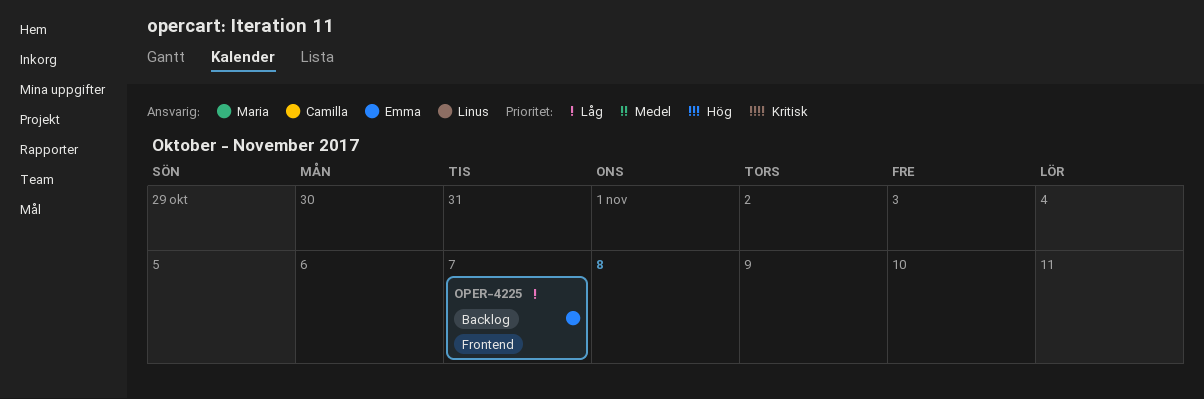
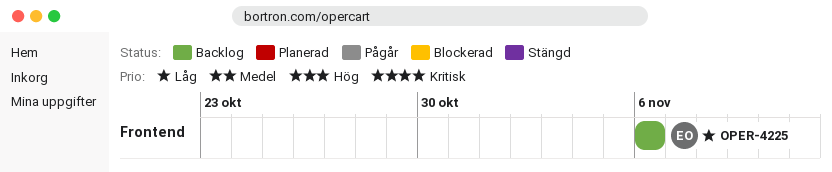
OPER-4225, due: Nov 7 -> Nov 6

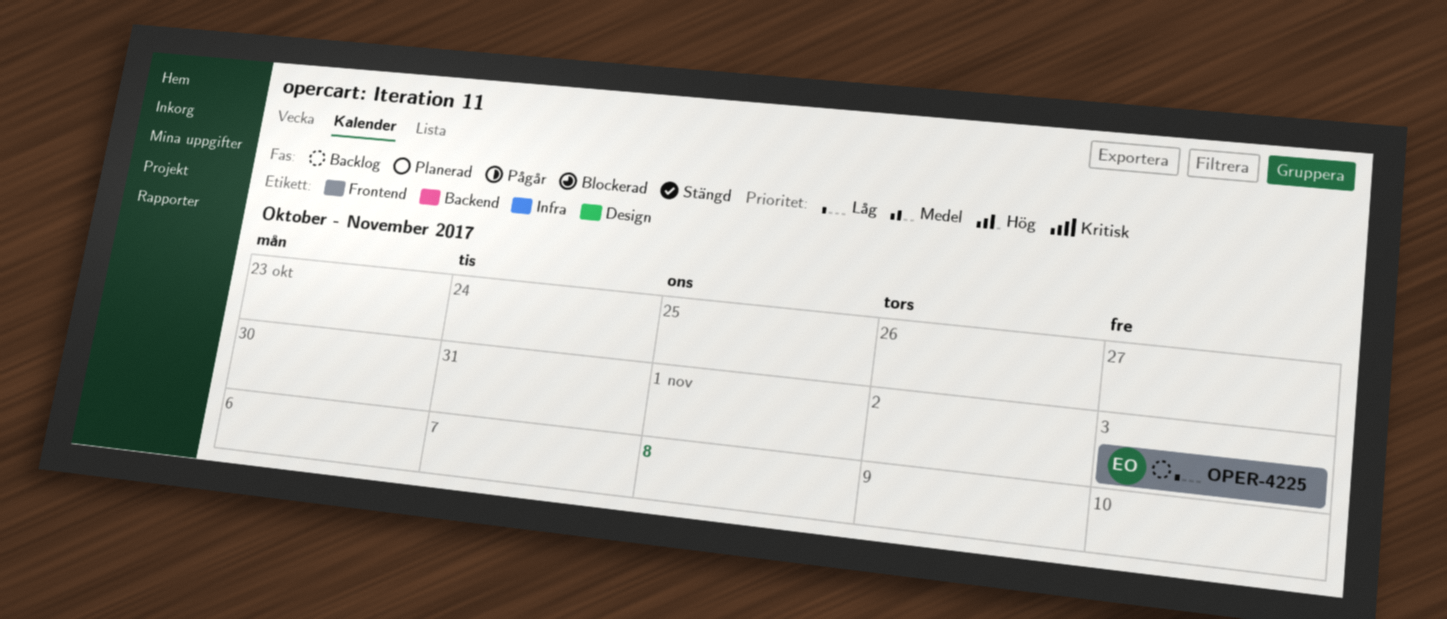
OPER-4225, start: Nov 6 -> Nov 3
OPER-4225, due: Nov 6 -> Nov 3

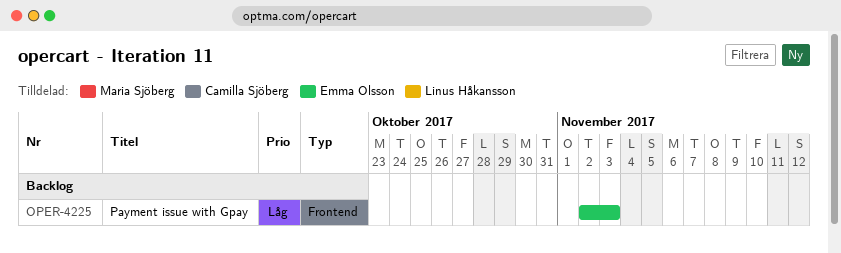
OPER-4225, start: Nov 3 -> Nov 2

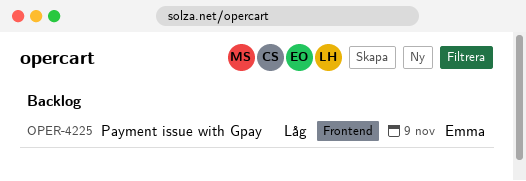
OPER-4225, due: Nov 3 -> Nov 9

